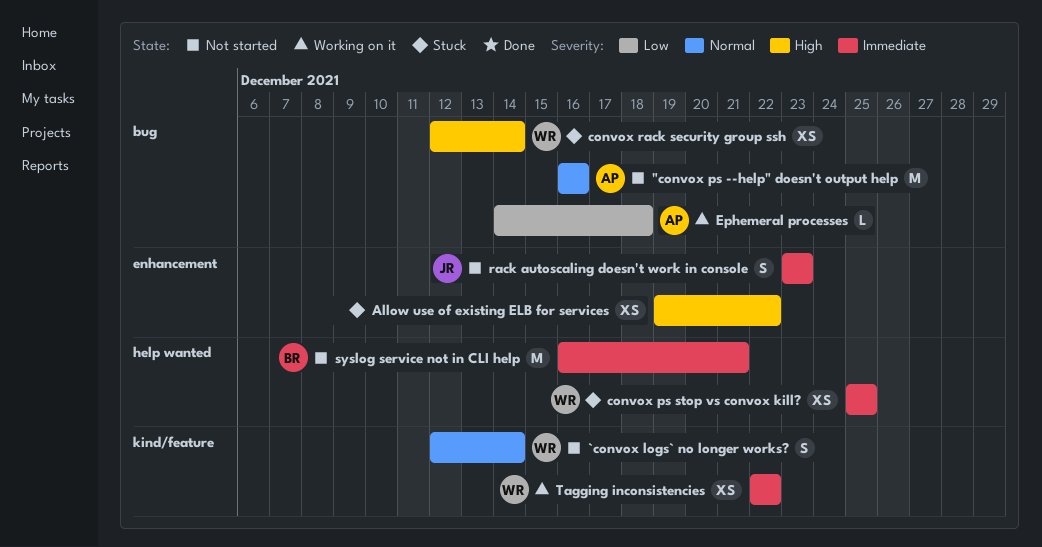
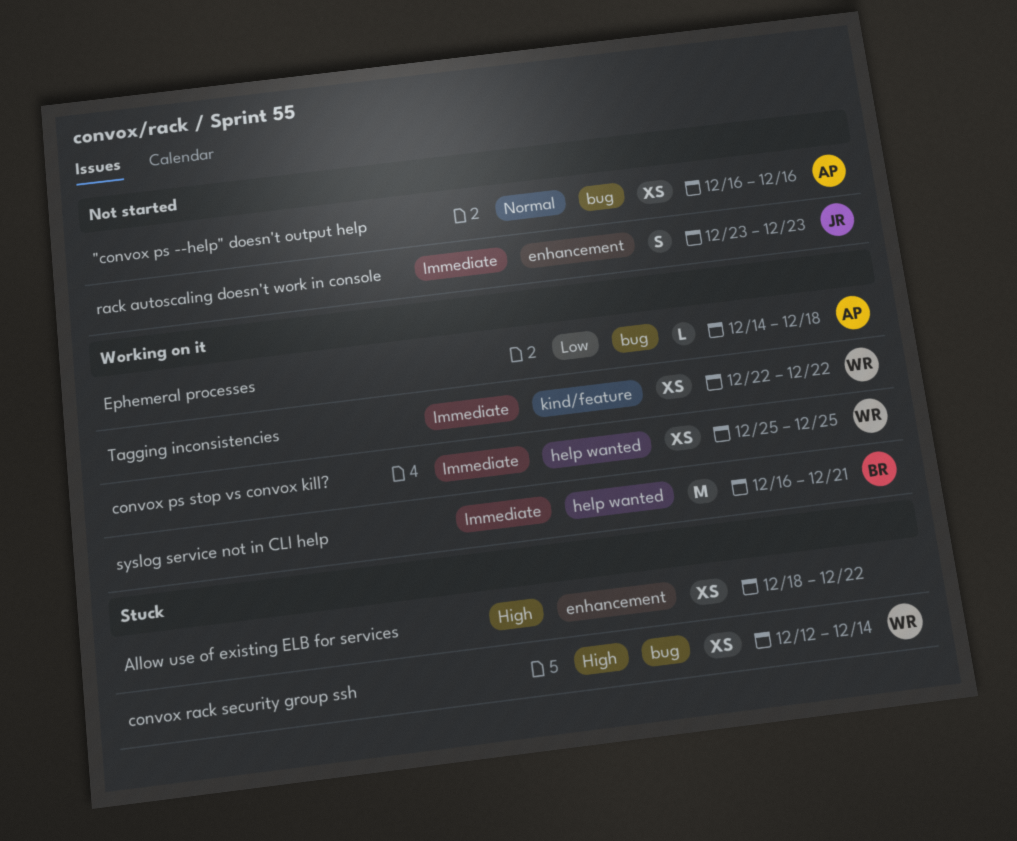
"convox ps --help" doesn't output help, estimate: M -> XS
`convox logs` no longer works?: present -> none
Allow use of existing ELB for services, start: Dec 19 -> Dec 18
convox ps stop vs convox kill?, status: Stuck -> Working on it
syslog service not in CLI help, status: Not started -> Working on it

